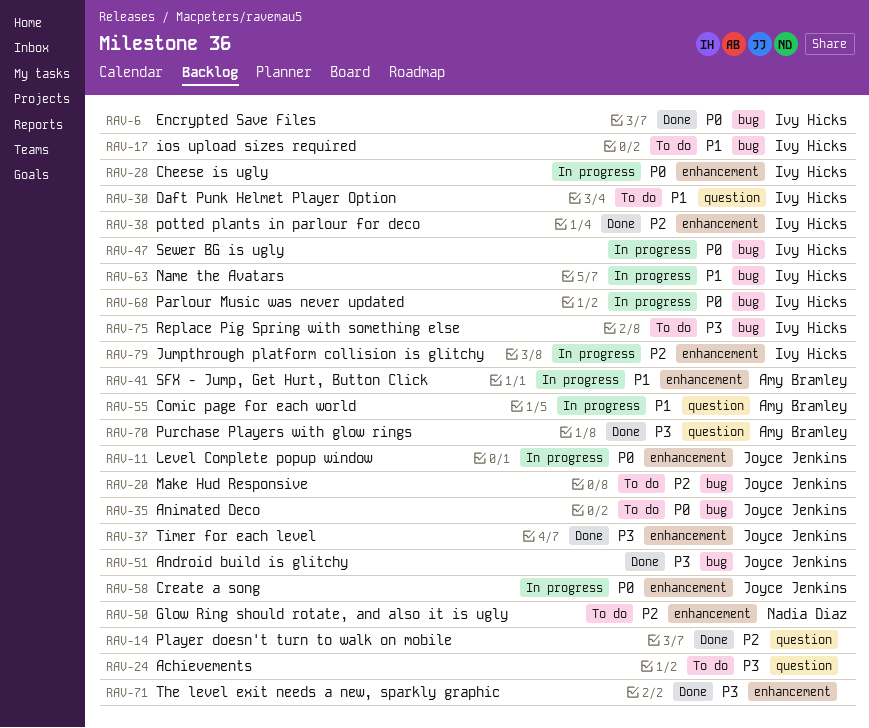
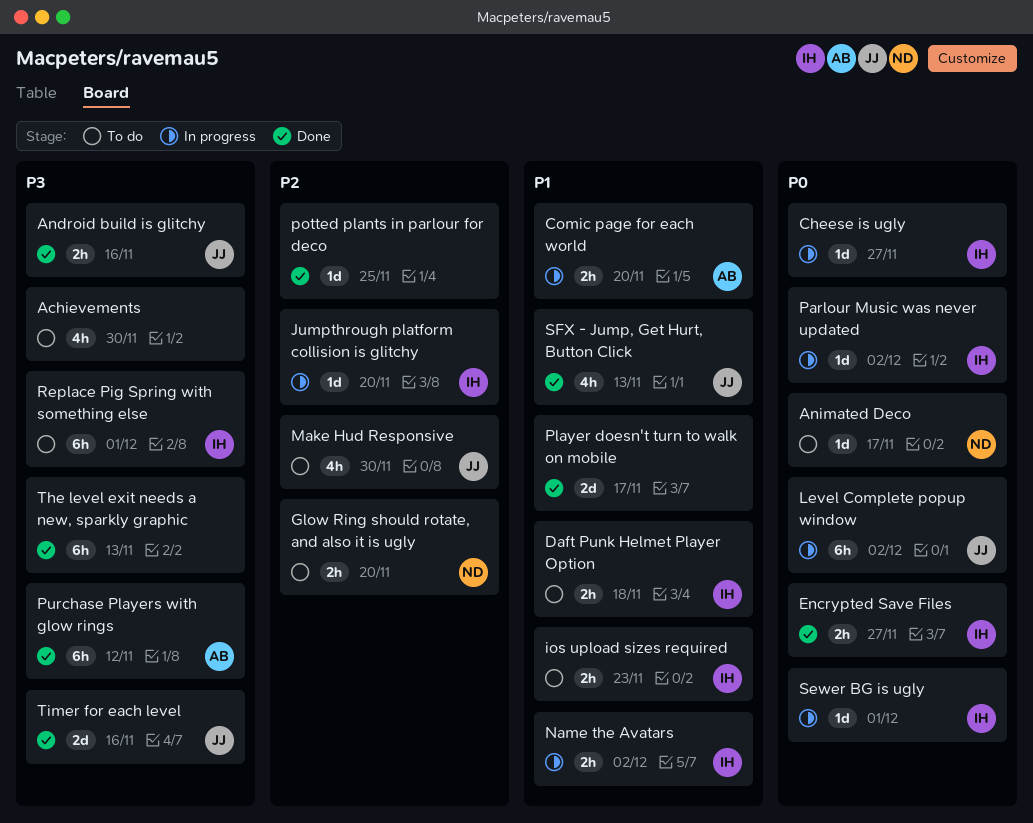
Animated Deco, owner: Joyce Jenkins -> Nadia Diaz
Create a song: present -> none
Player doesn't turn to walk on mobile, priority: P2 -> P1
potted plants in parlour for deco, owner: Ivy Hicks -> none
SFX - Jump, Get Hurt, Button Click, status: In progress -> Done
SFX - Jump, Get Hurt, Button Click, owner: Amy Bramley -> Joyce Jenkins

